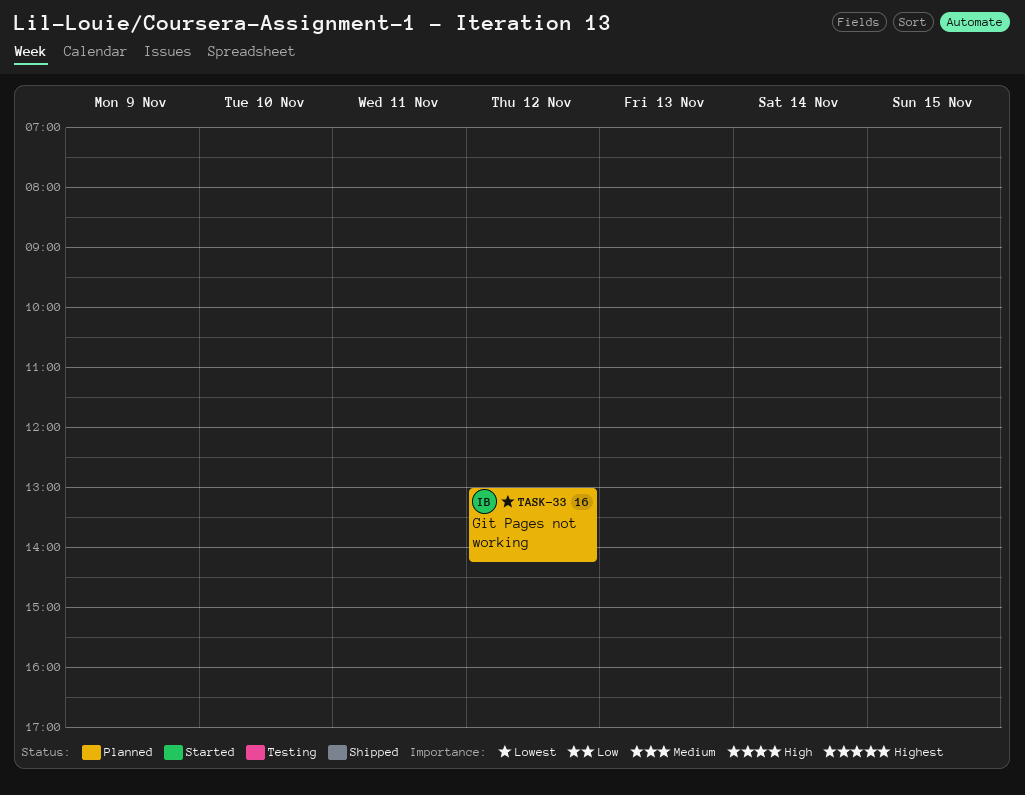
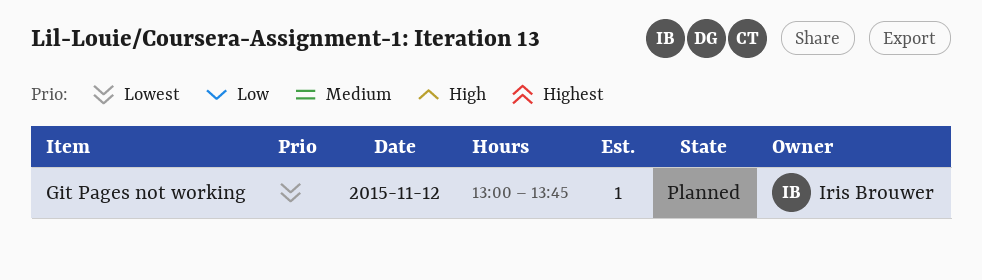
Git Pages not working, estimate: 16 -> 1
Git Pages not working, ends: 14:15 -> 13:45

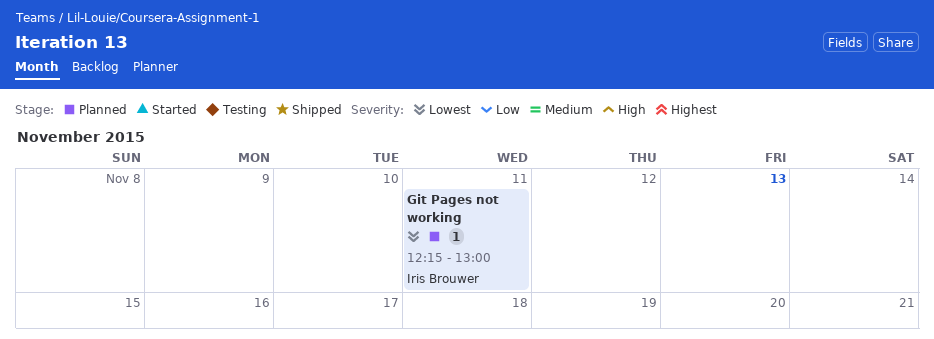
Git Pages not working, day: Nov 12 -> Nov 11
Git Pages not working, begins: 13:00 -> 12:15
Git Pages not working, ends: 13:45 -> 13:00

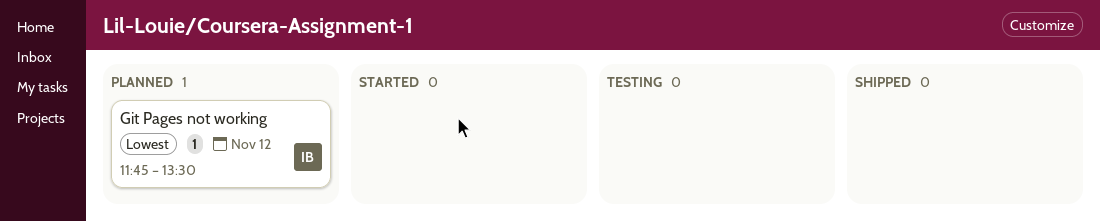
Git Pages not working, day: Nov 11 -> Nov 12
Git Pages not working, begins: 12:15 -> 11:45
Git Pages not working, ends: 13:00 -> 13:30

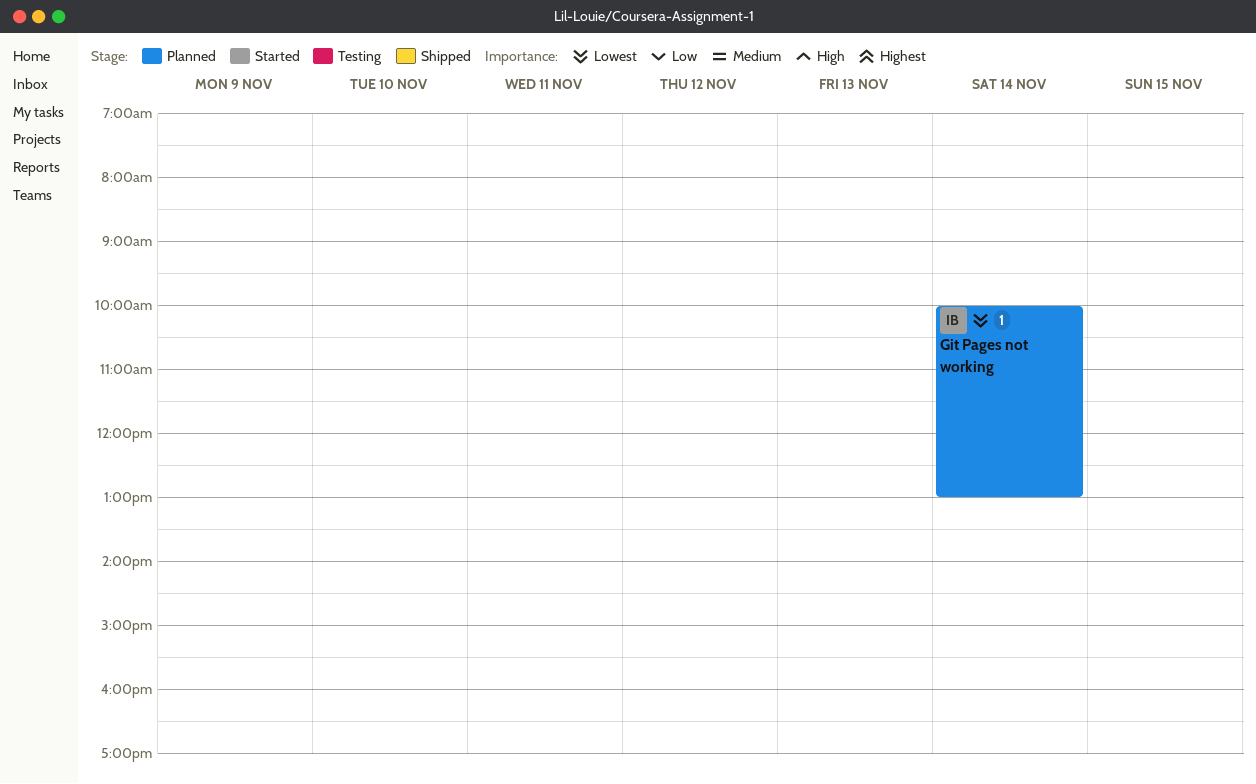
Git Pages not working, day: Nov 12 -> Nov 14
Git Pages not working, begins: 11:45 -> 10:00
Git Pages not working, ends: 13:30 -> 13:00

